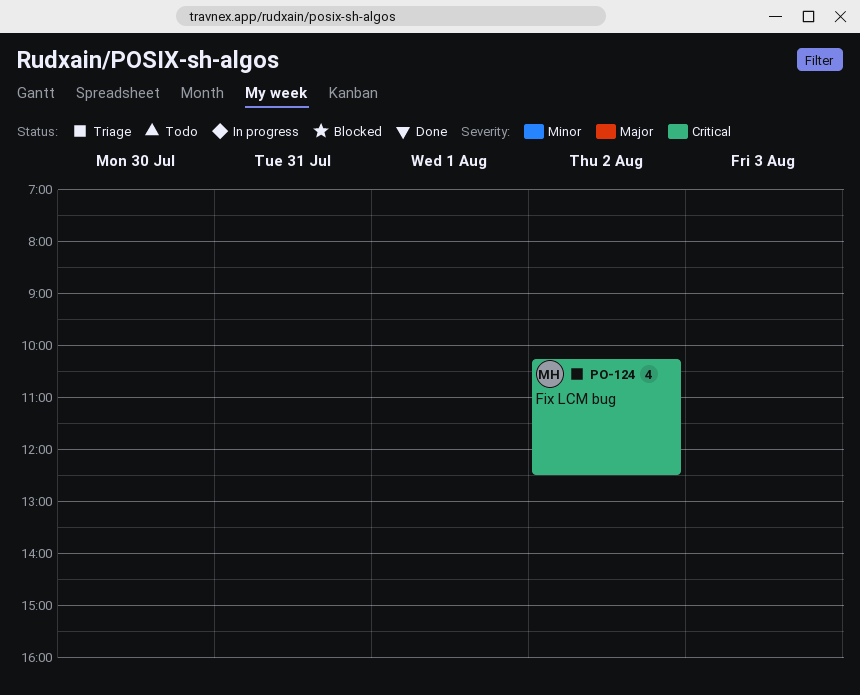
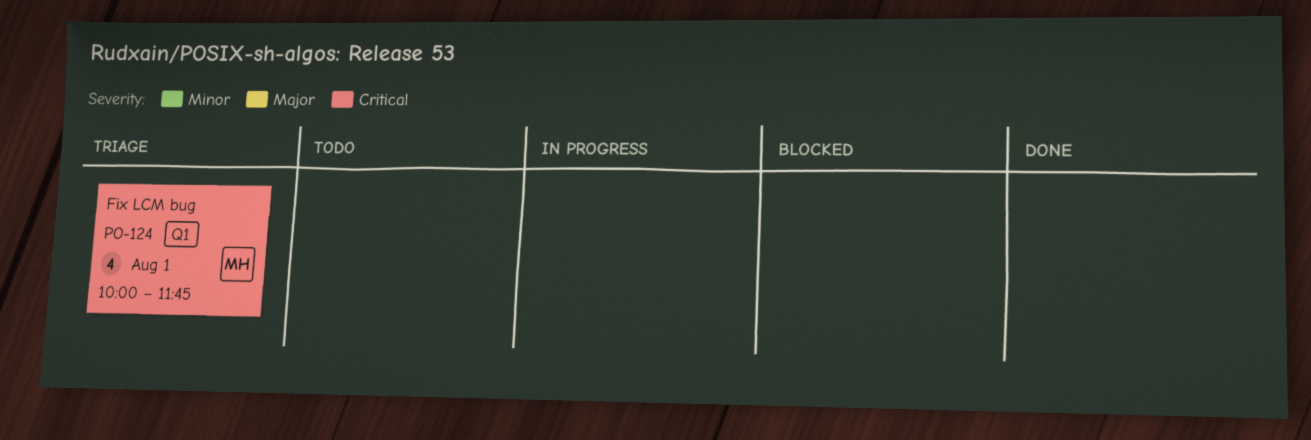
PO-124, day: Aug 2 -> Aug 1
PO-124, begins: 10:15 -> 10:00
PO-124, ends: 12:30 -> 11:45

